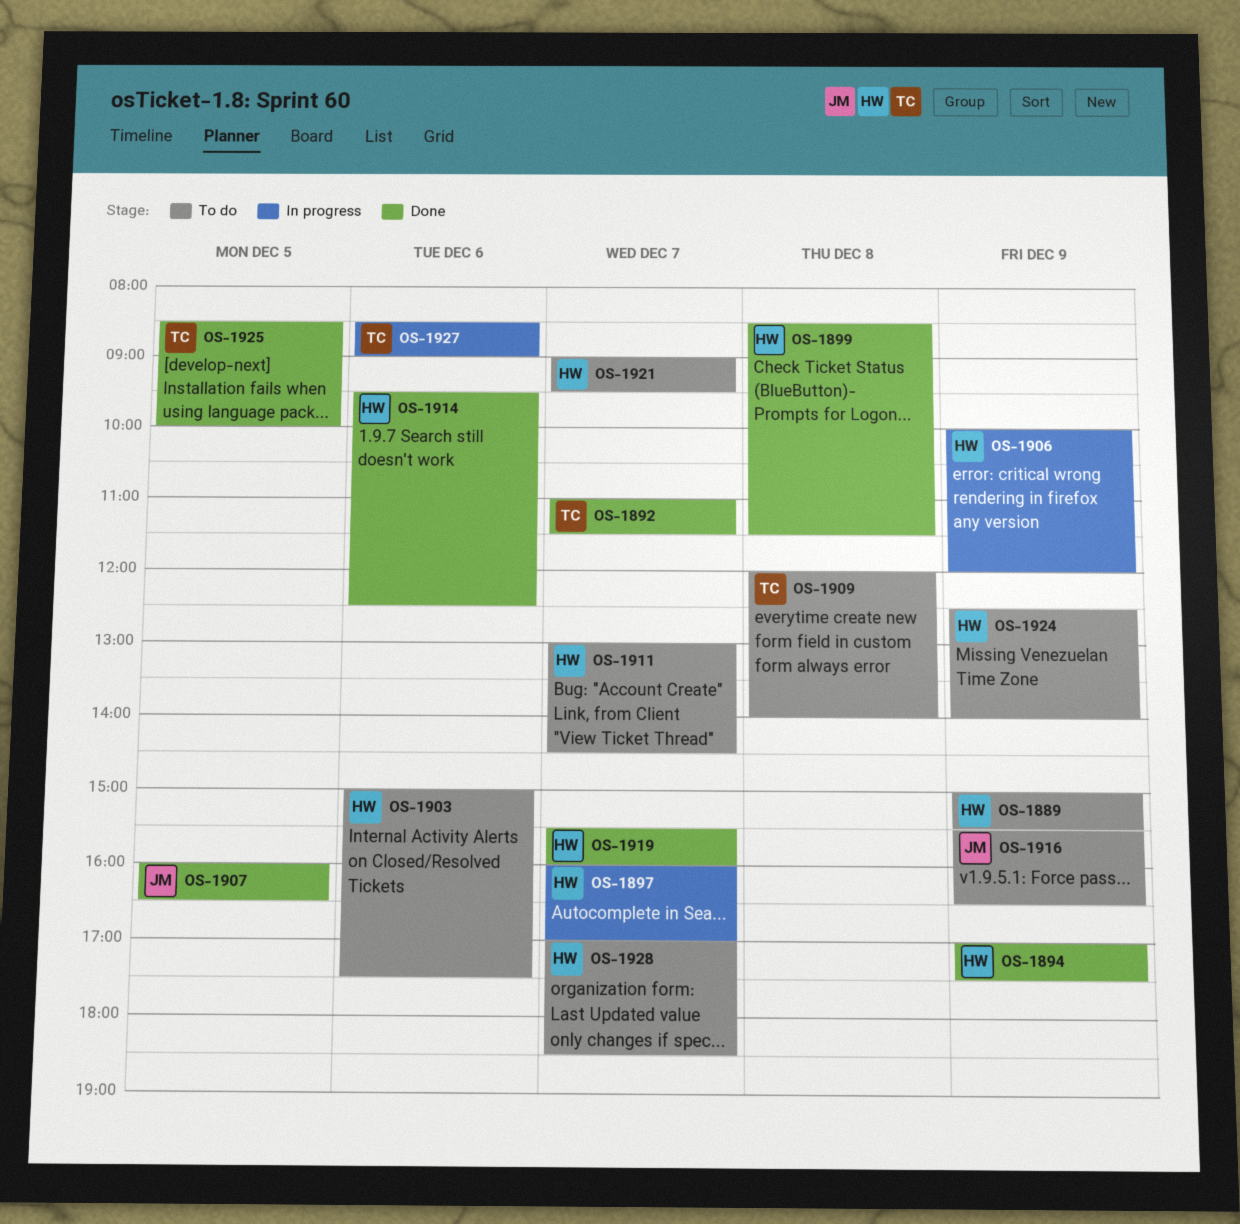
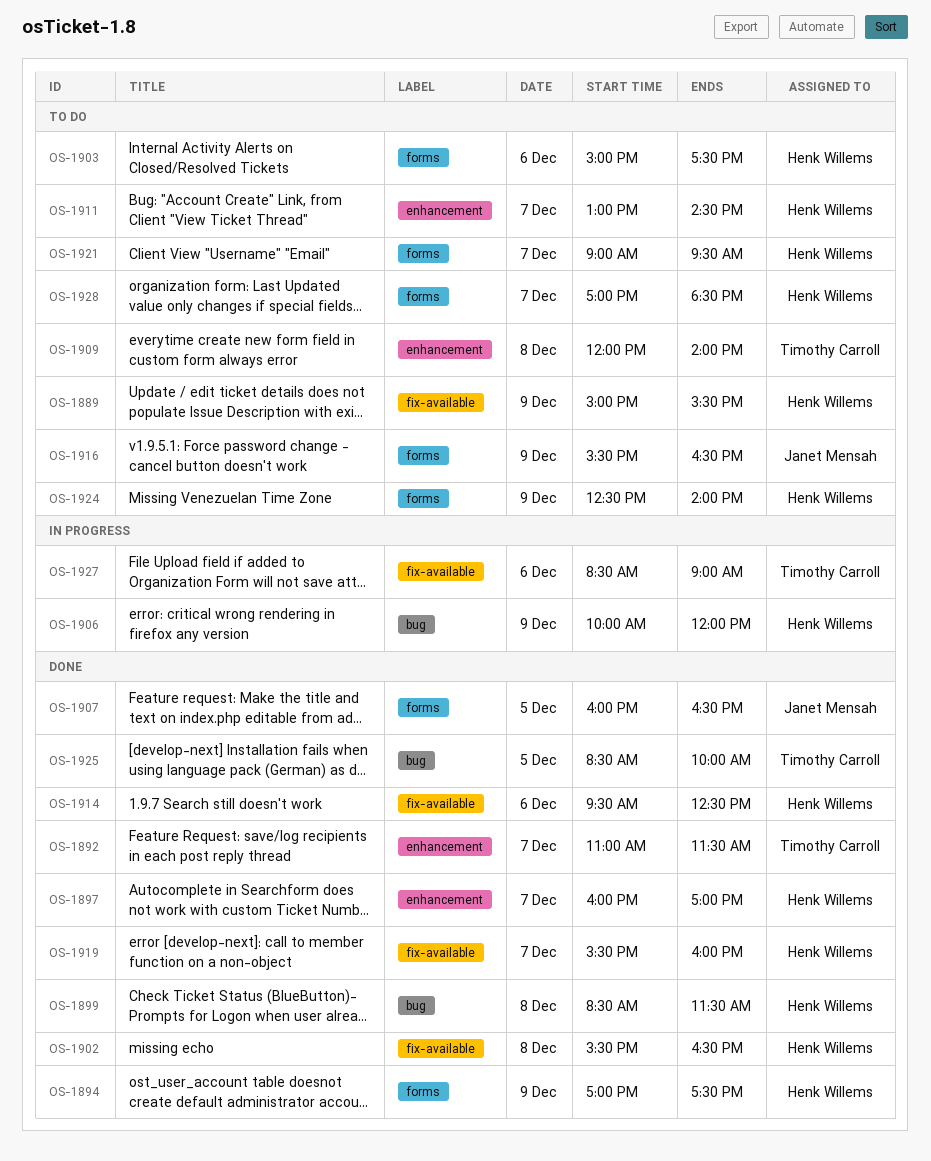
OS-1897, status: In progress -> Done
OS-1902: none -> present

